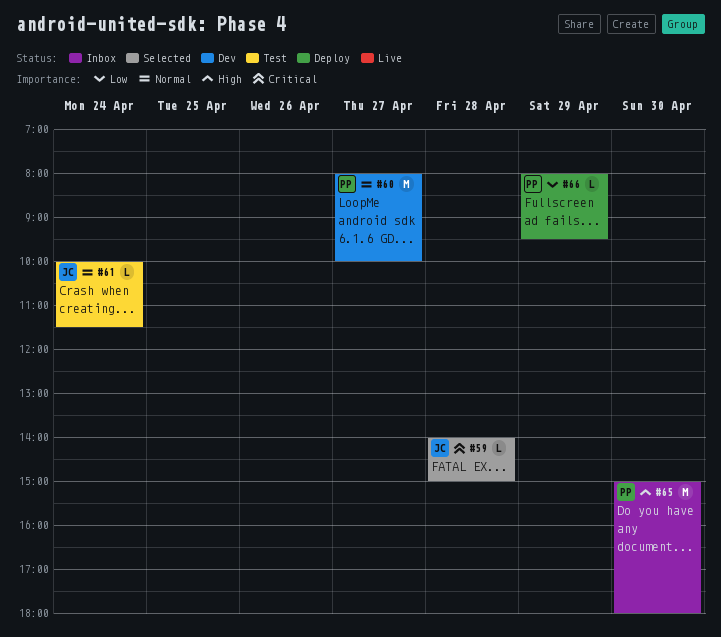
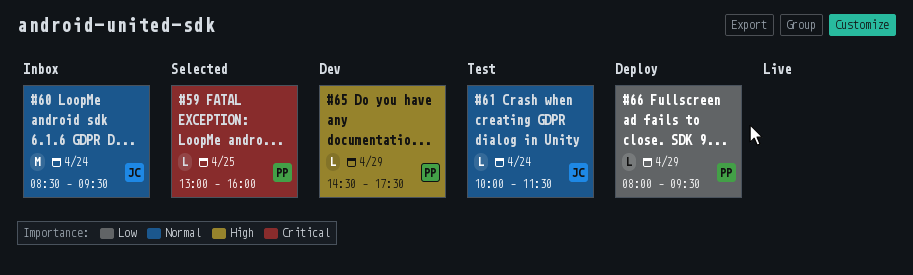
#59, owner: JC -> PP
#59, day: Apr 28 -> Apr 25
#59, begins: 14:00 -> 13:00
#59, ends: 15:00 -> 16:00
#60, status: Dev -> Inbox
#60, owner: PP -> JC
#60, day: Apr 27 -> Apr 24
#60, begins: 08:00 -> 08:30
#60, ends: 10:00 -> 09:30
#65, status: Inbox -> Dev
#65, estimate: M -> L
#65, day: Apr 30 -> Apr 29
#65, begins: 15:00 -> 14:30
#65, ends: 18:00 -> 17:30

